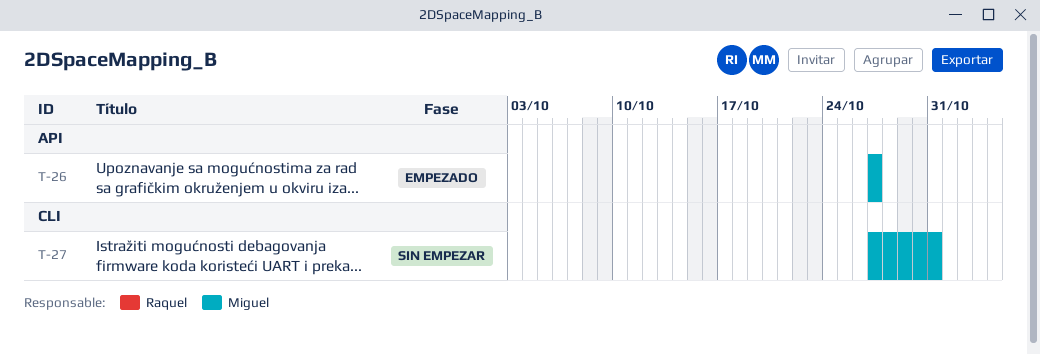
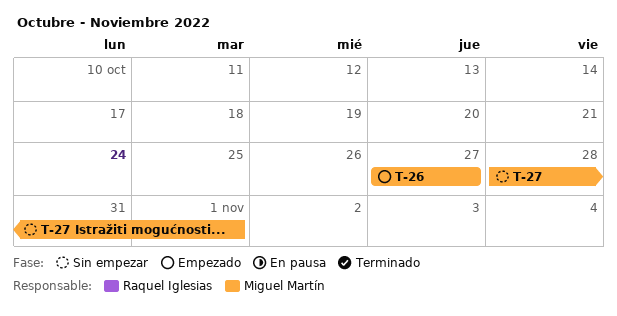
T-27, start: Oct 27 -> Oct 28
T-27, due: Oct 31 -> Nov 1

